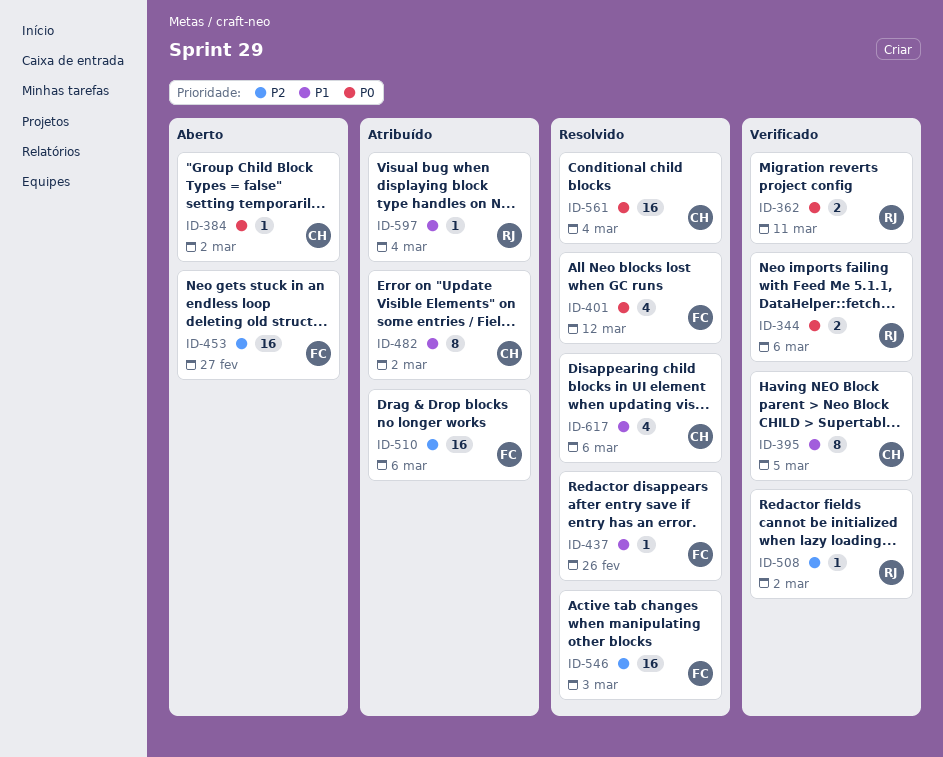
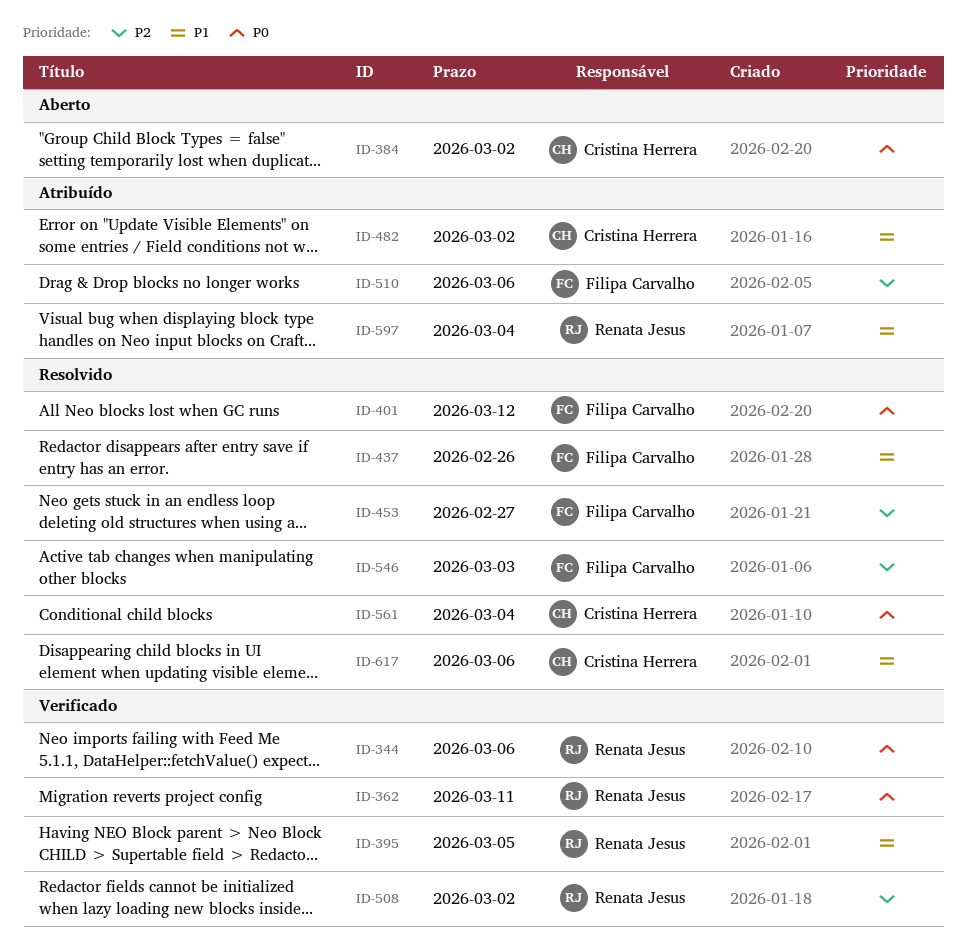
ID-395, owner: Cristina Herrera -> Renata Jesus
ID-453, status: Aberto -> Resolvido

